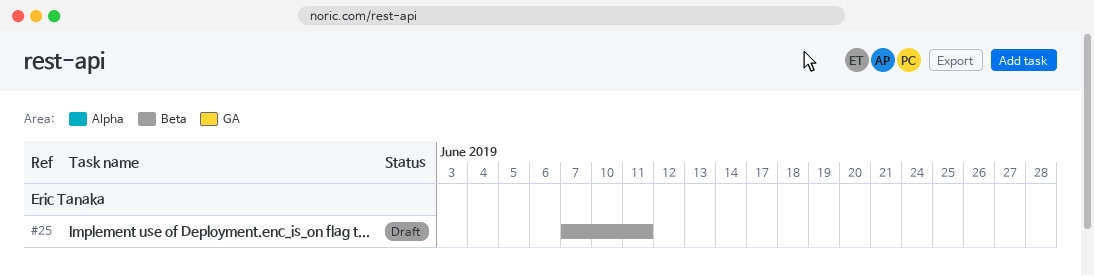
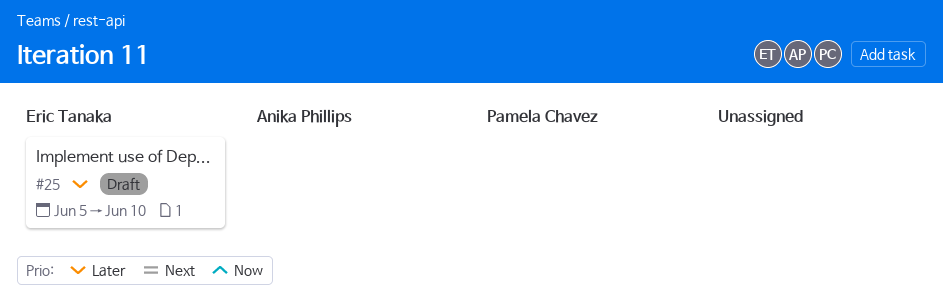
#25, start: Jun 7 -> Jun 5
#25, due: Jun 11 -> Jun 10

